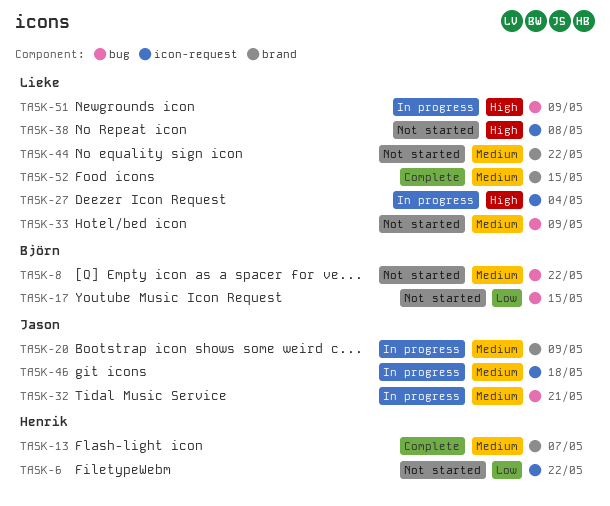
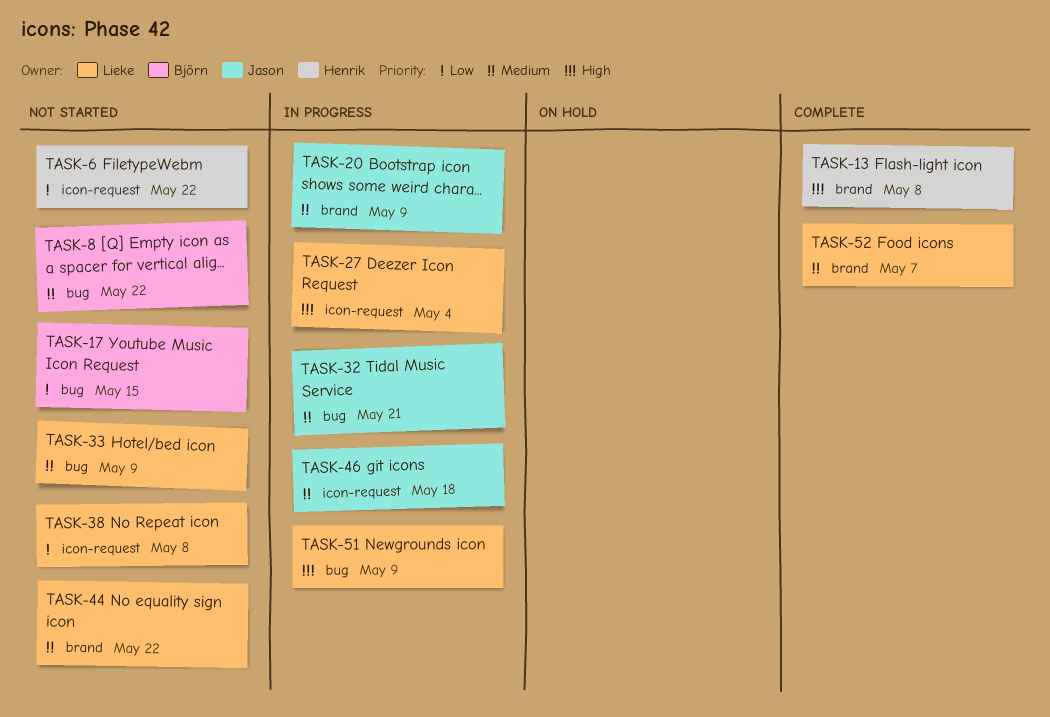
TASK-13, priority: Medium -> High
TASK-13, due: May 7 -> May 8
TASK-38, priority: High -> Low
TASK-52, due: May 15 -> May 7

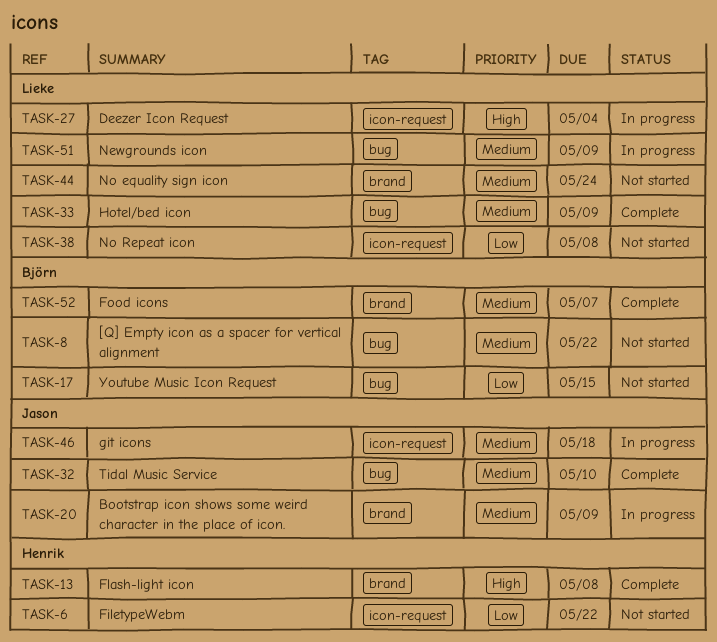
TASK-32, status: In progress -> Complete
TASK-32, due: May 21 -> May 10
TASK-33, status: Not started -> Complete
TASK-44, due: May 22 -> May 24
TASK-51, priority: High -> Medium
TASK-52, owner: Lieke -> Björn

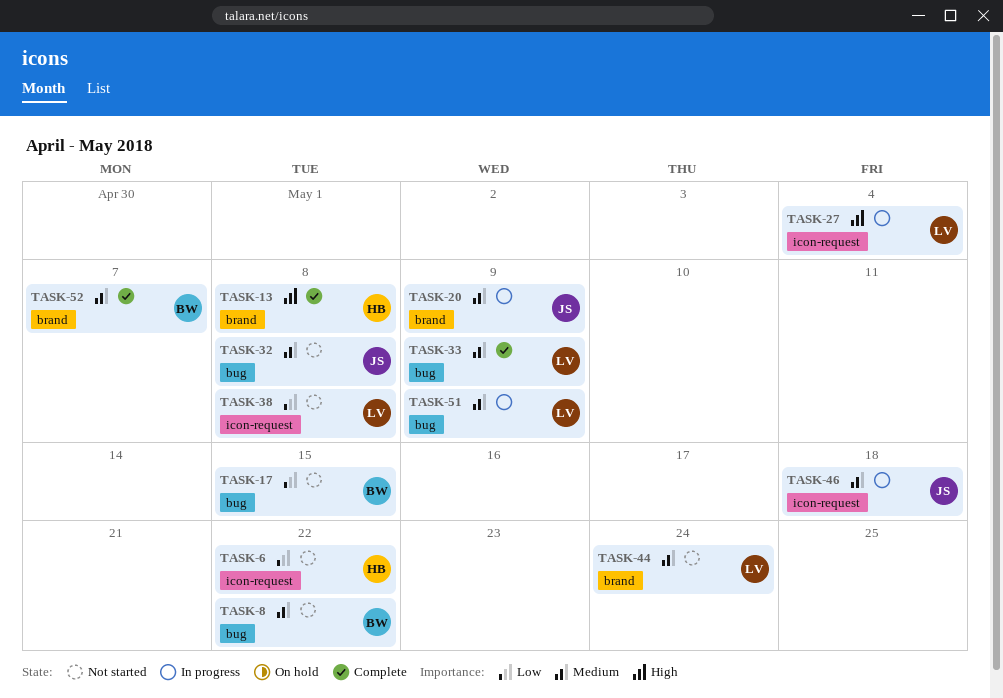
TASK-32, status: Complete -> Not started
TASK-32, due: May 10 -> May 8

